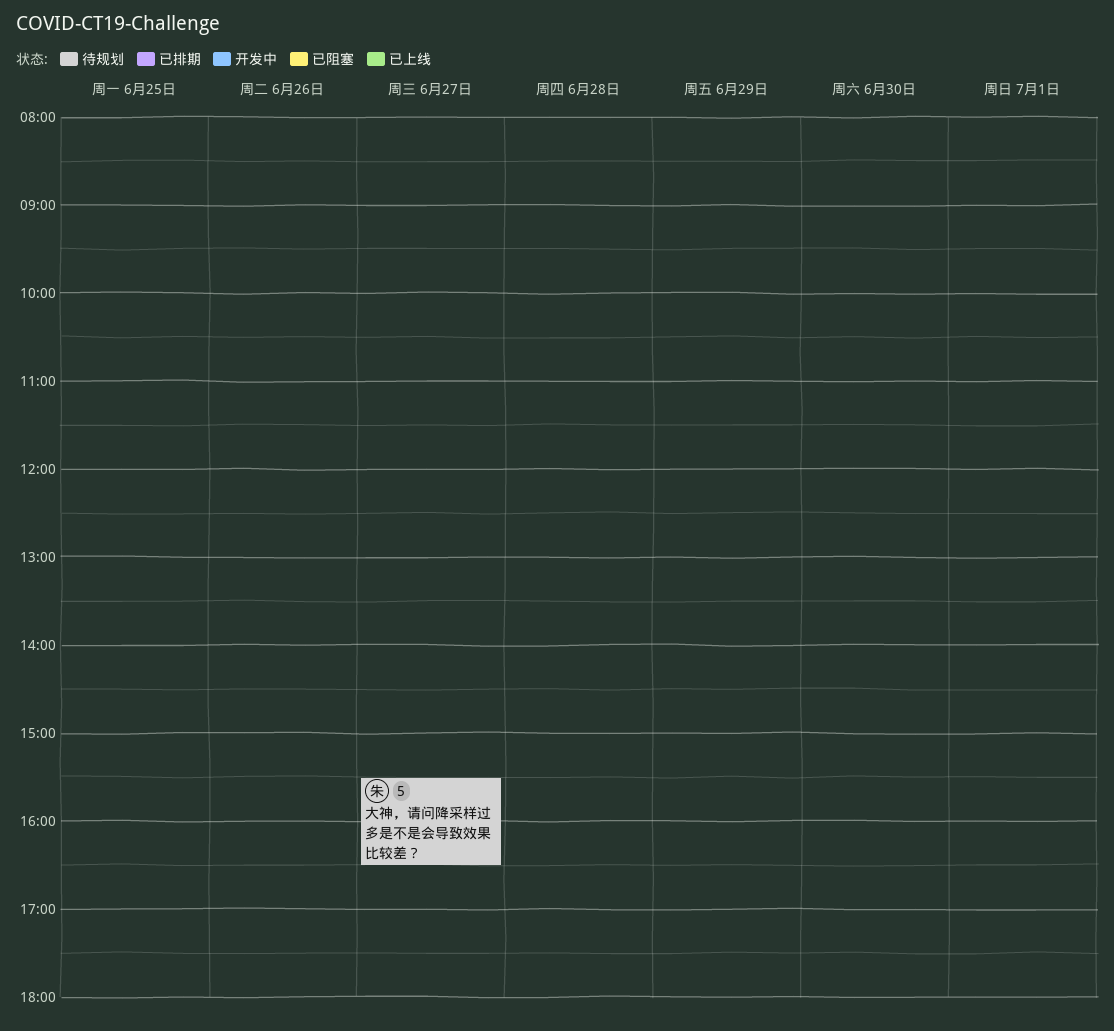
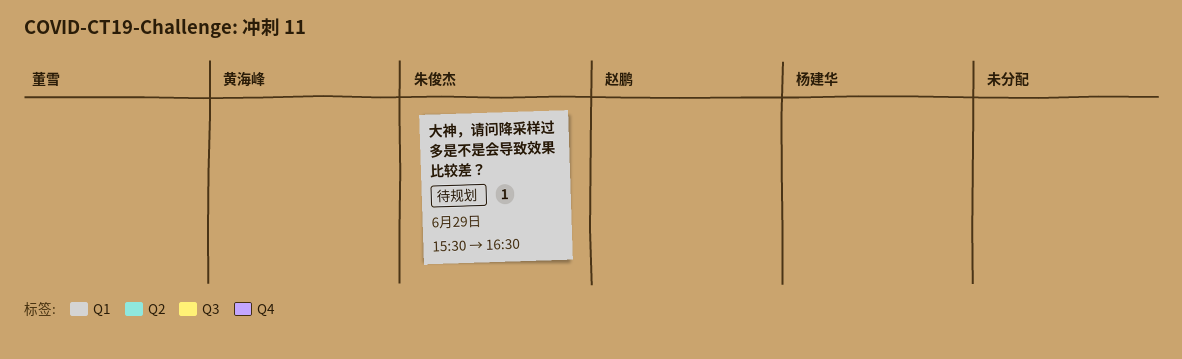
大神，请问降采样过多是不是会导致效果比较差？, estimate: 5 -> 1
大神，请问降采样过多是不是会导致效果比较差？, day: Jun 27 -> Jun 29

